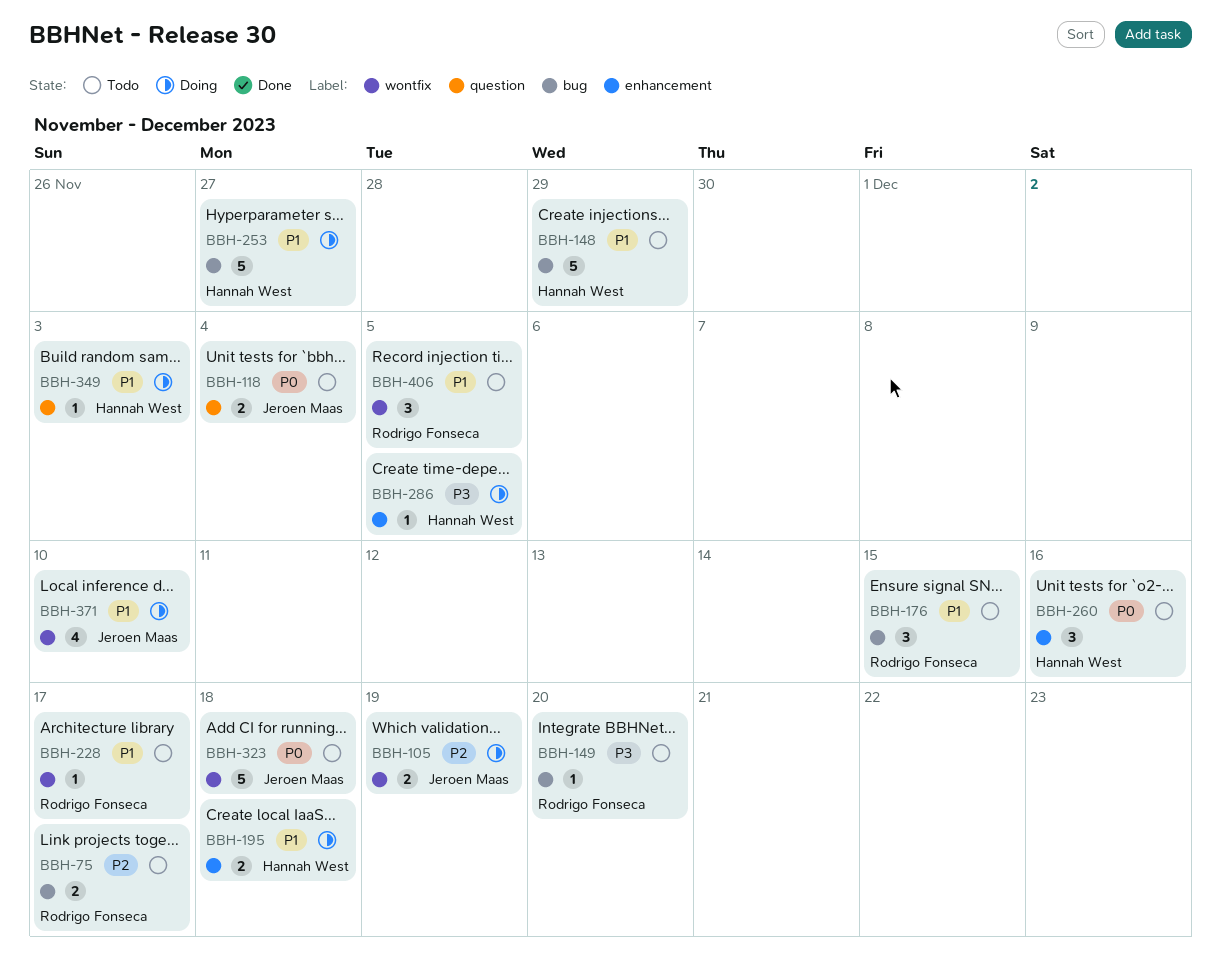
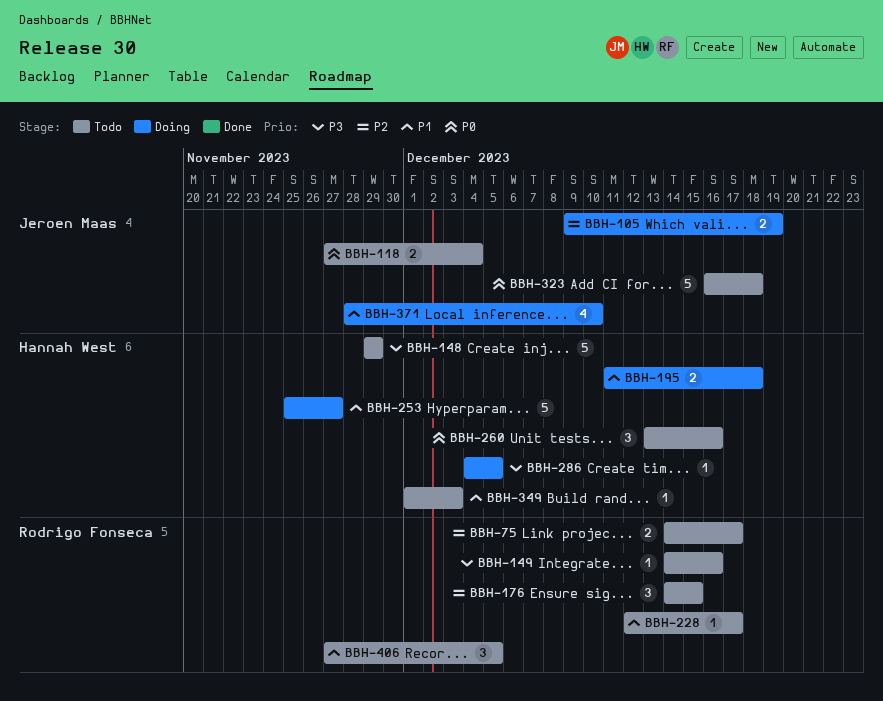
BBH-148, priority: P1 -> P3
BBH-149, due: Dec 20 -> Dec 16
BBH-176, priority: P1 -> P2
BBH-349, status: Doing -> Todo

